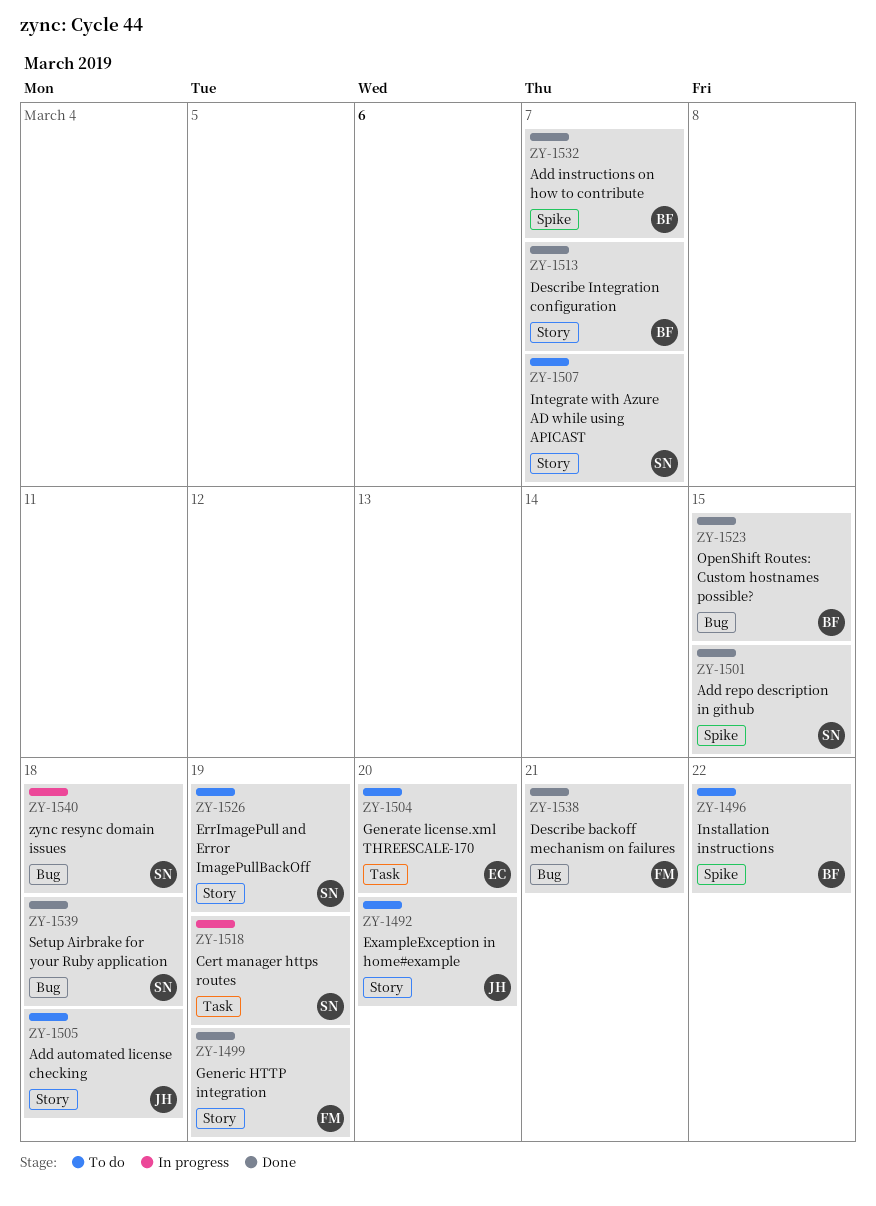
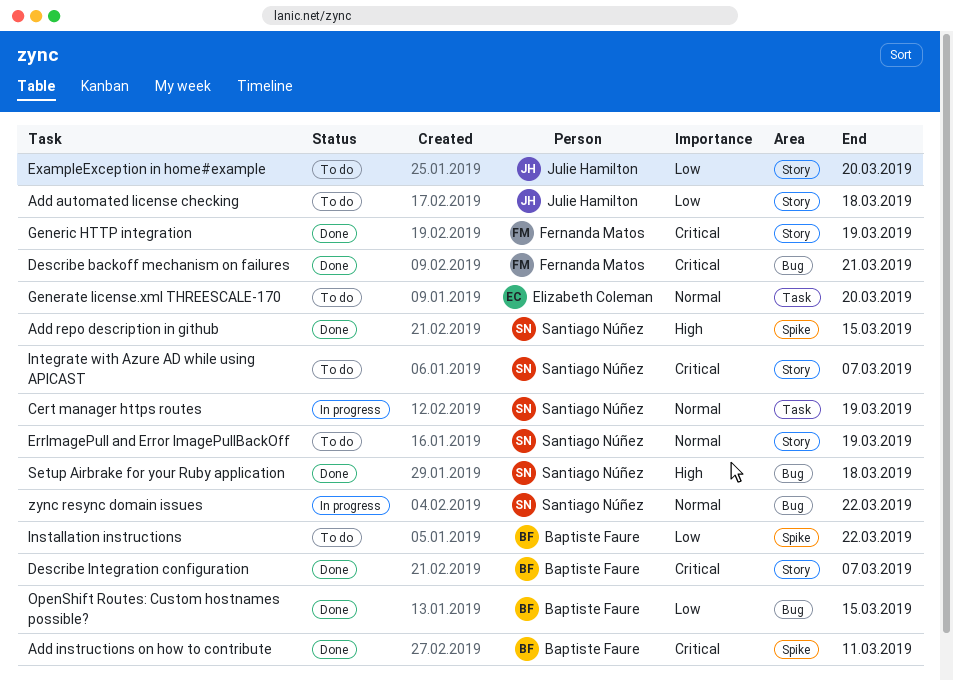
Add instructions on how to contribute, due: Mar 7 -> Mar 11
zync resync domain issues, due: Mar 18 -> Mar 22

